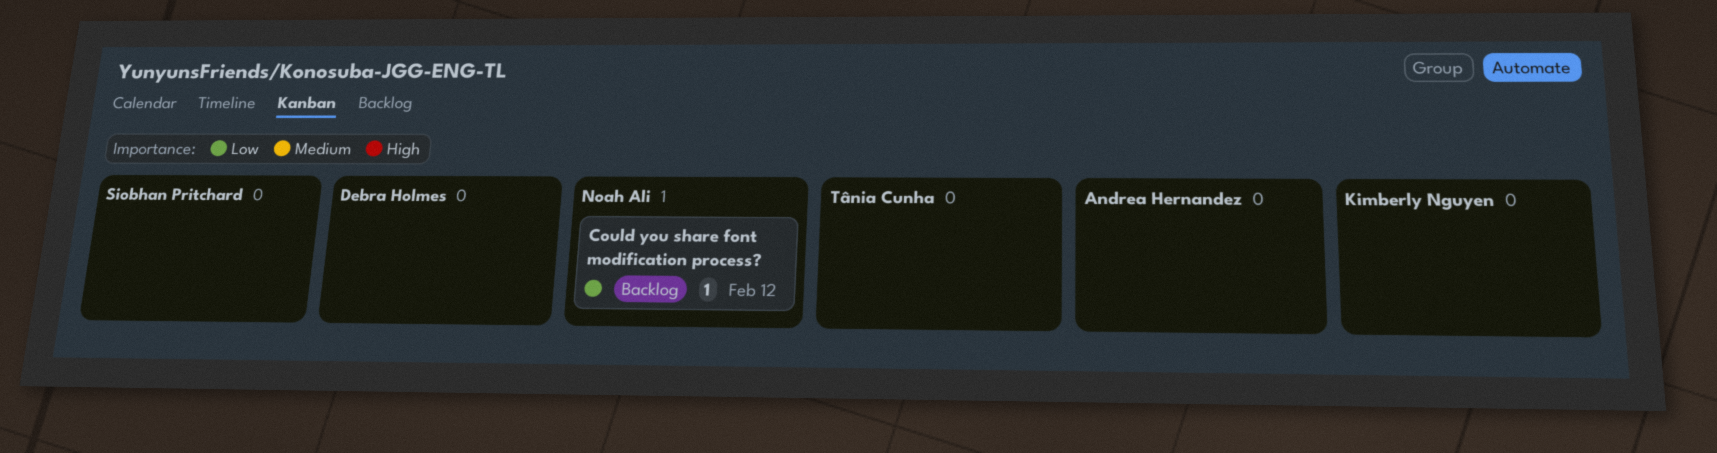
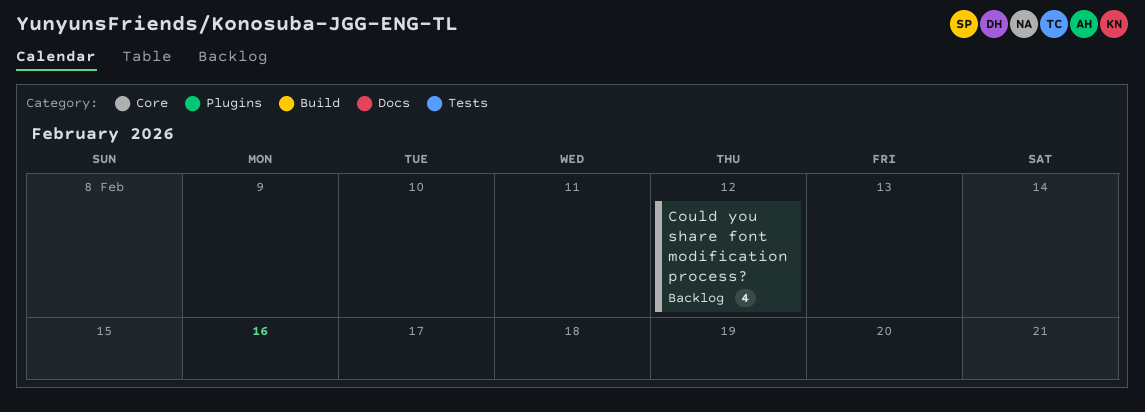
Could you share font modification process?, estimate: 1 -> 4

